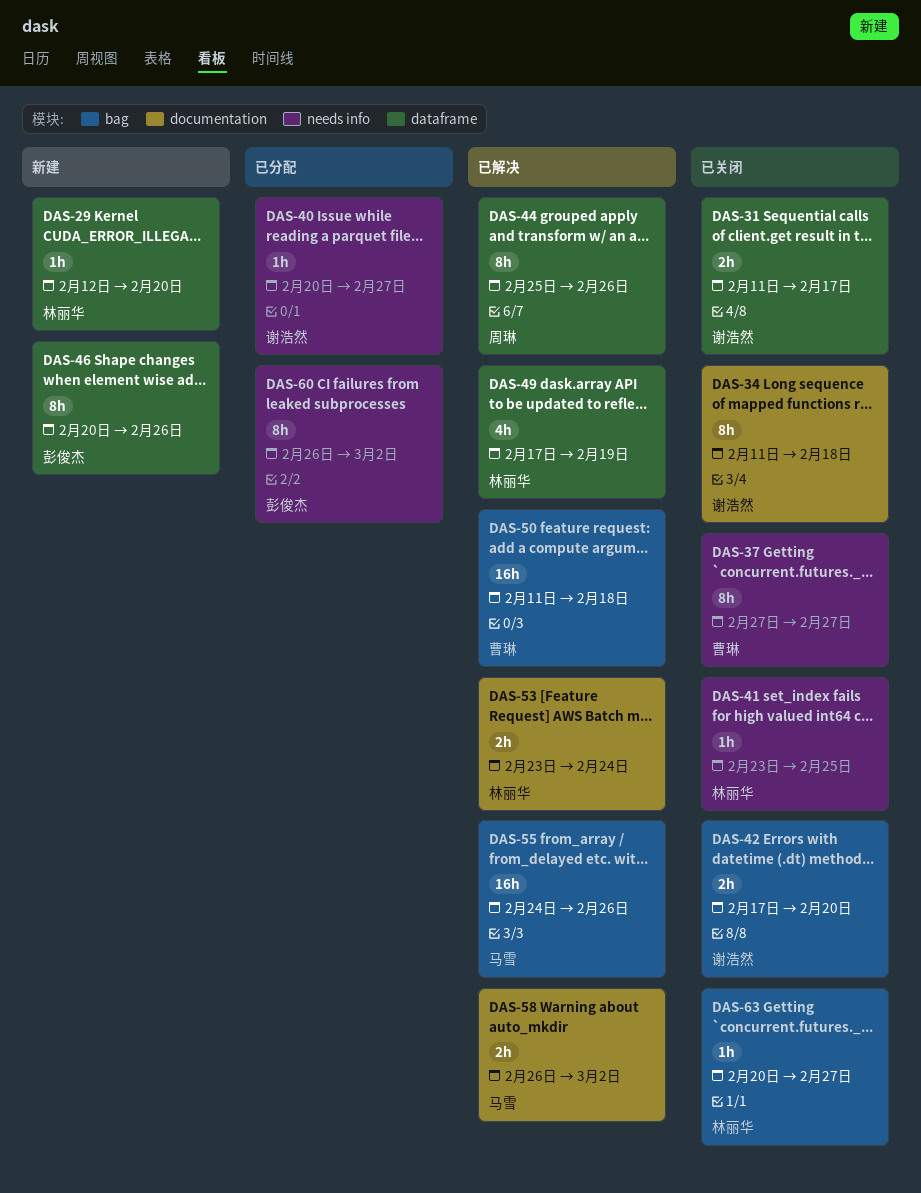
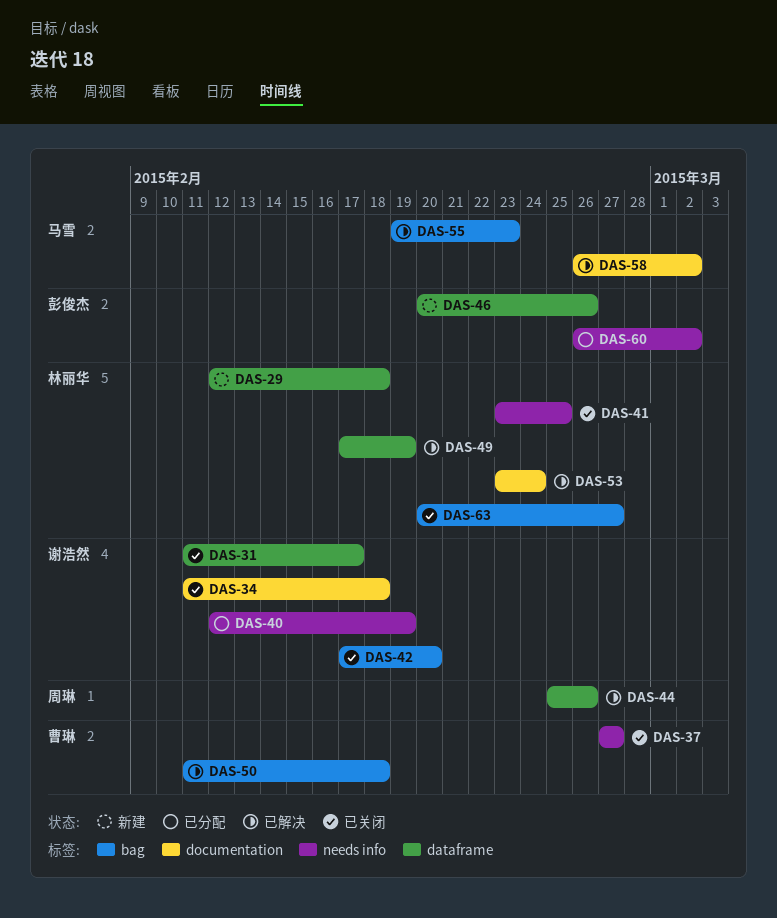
DAS-29, due: Feb 20 -> Feb 18
DAS-40, start: Feb 20 -> Feb 12
DAS-40, due: Feb 27 -> Feb 19
DAS-55, start: Feb 24 -> Feb 19
DAS-55, due: Feb 26 -> Feb 23

